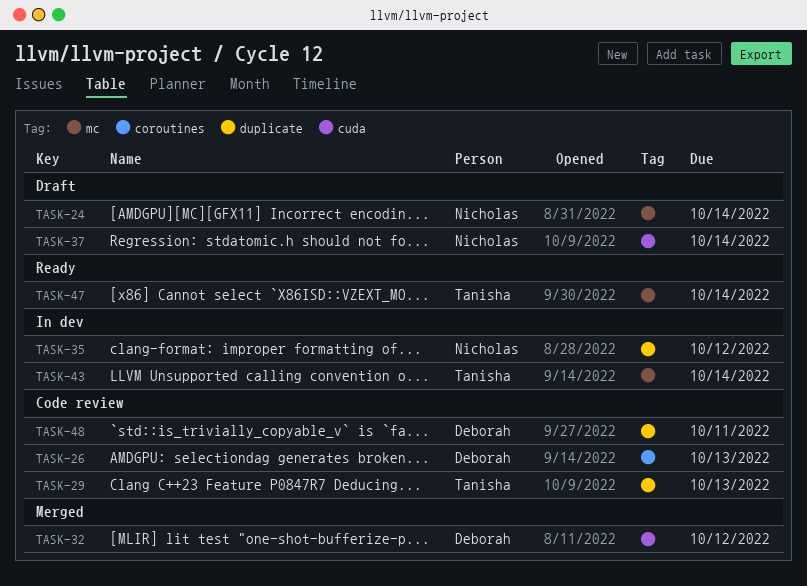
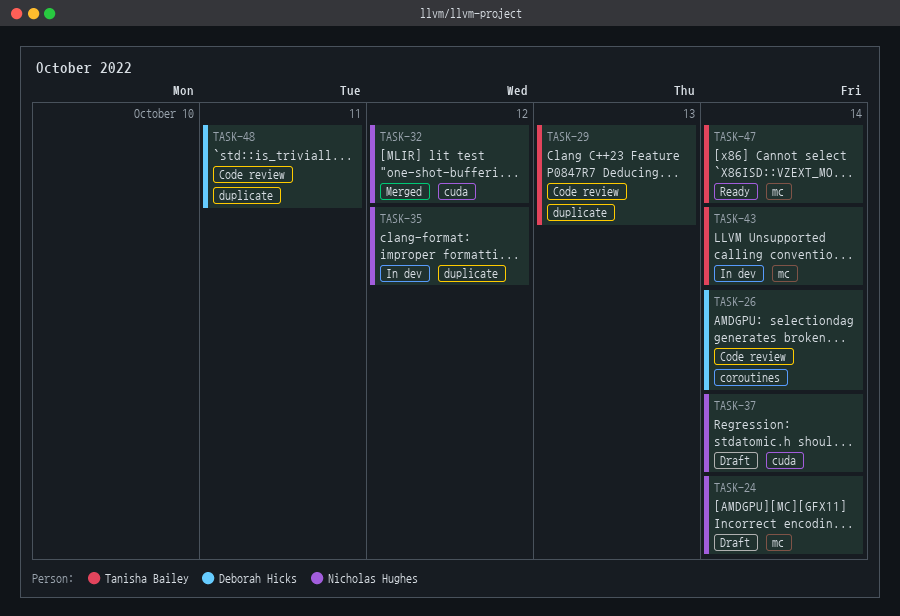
TASK-26, due: Oct 13 -> Oct 14
TASK-32, owner: Deborah Hicks -> Nicholas Hughes

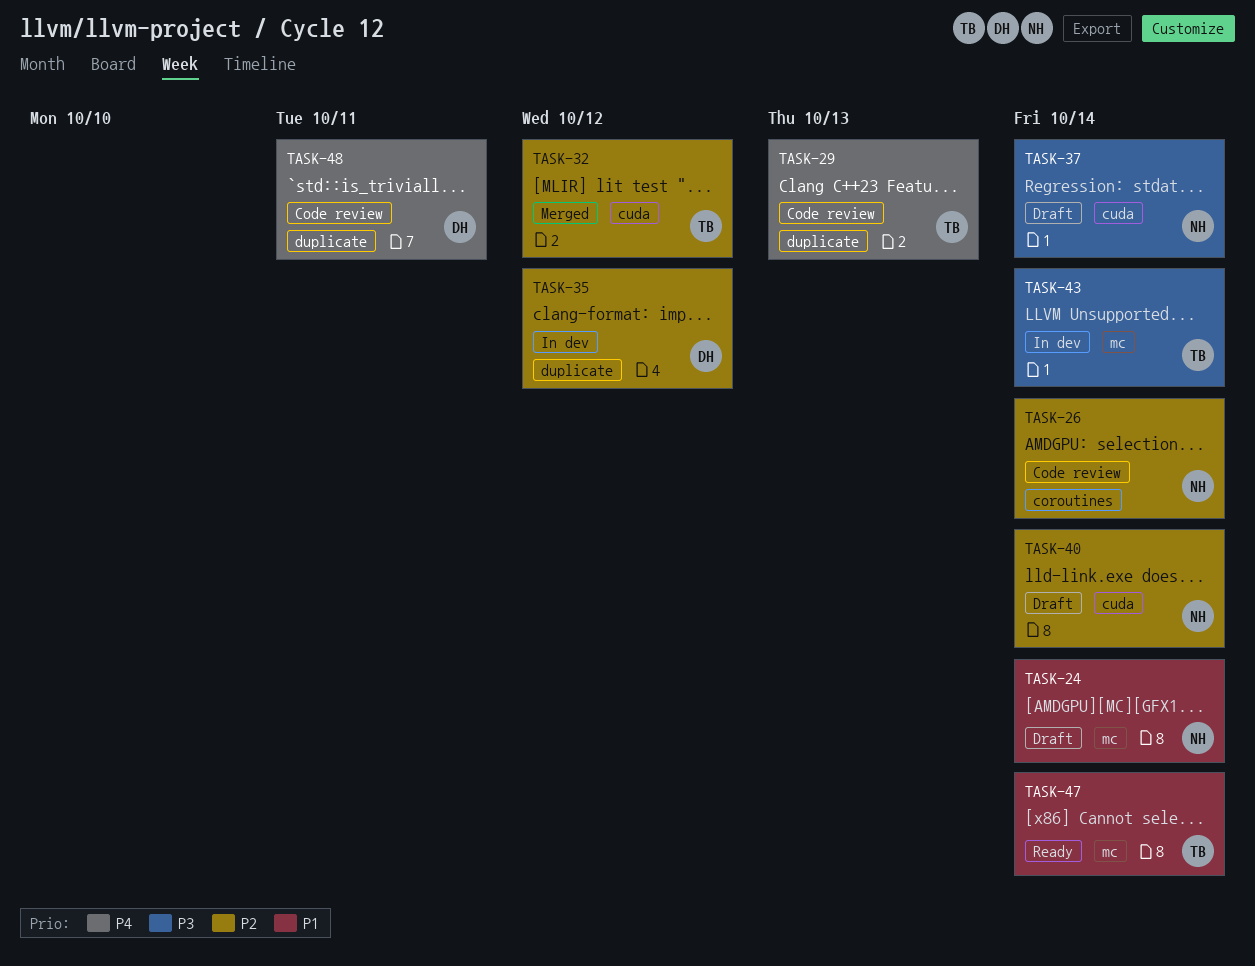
TASK-26, owner: Deborah Hicks -> Nicholas Hughes
TASK-32, owner: Nicholas Hughes -> Tanisha Bailey
TASK-35, owner: Nicholas Hughes -> Deborah Hicks
TASK-40: none -> present

